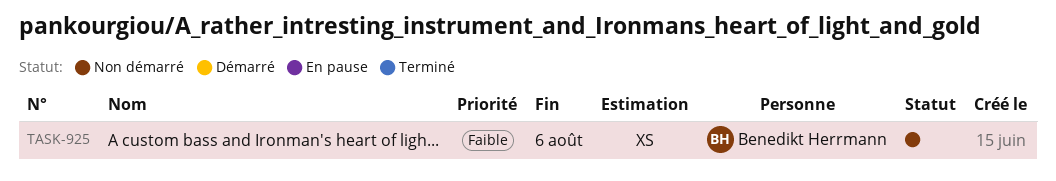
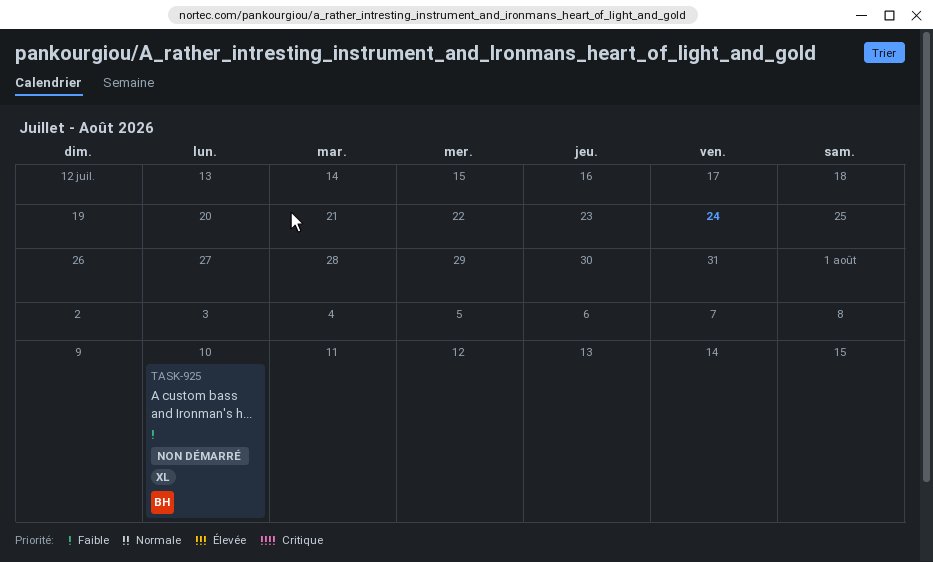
TASK-925, estimate: XS -> XL
TASK-925, due: Aug 6 -> Aug 10

